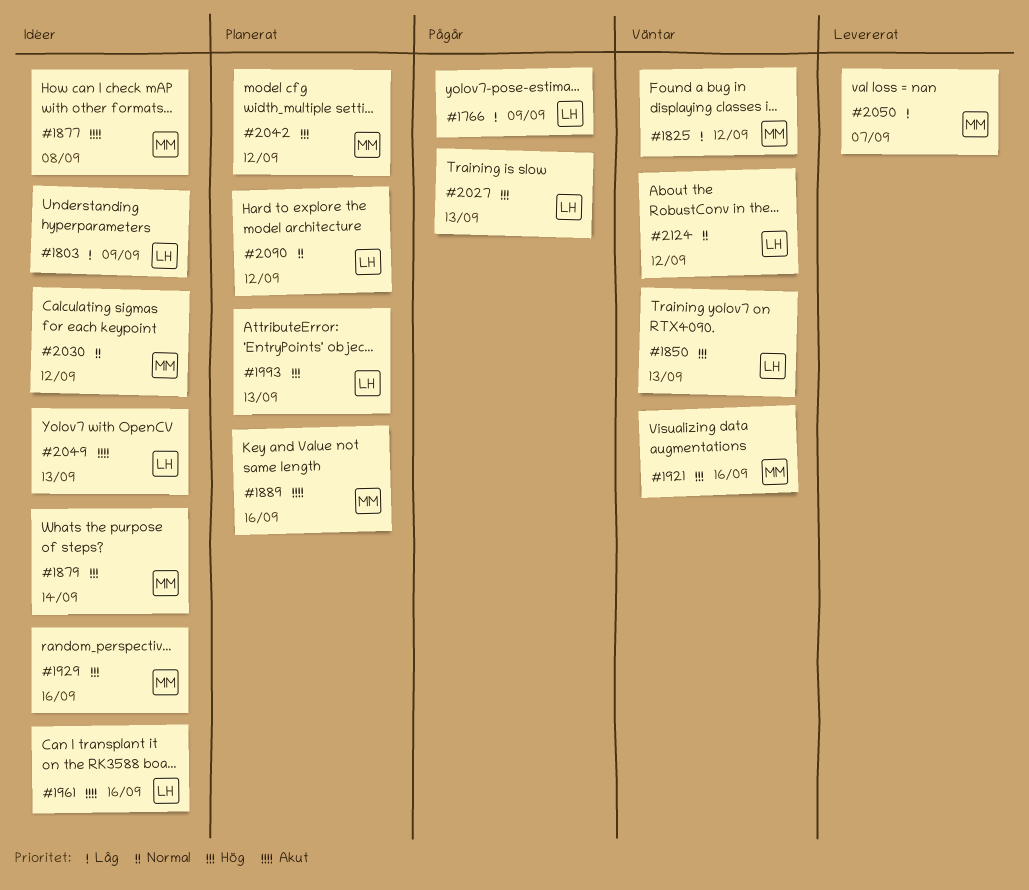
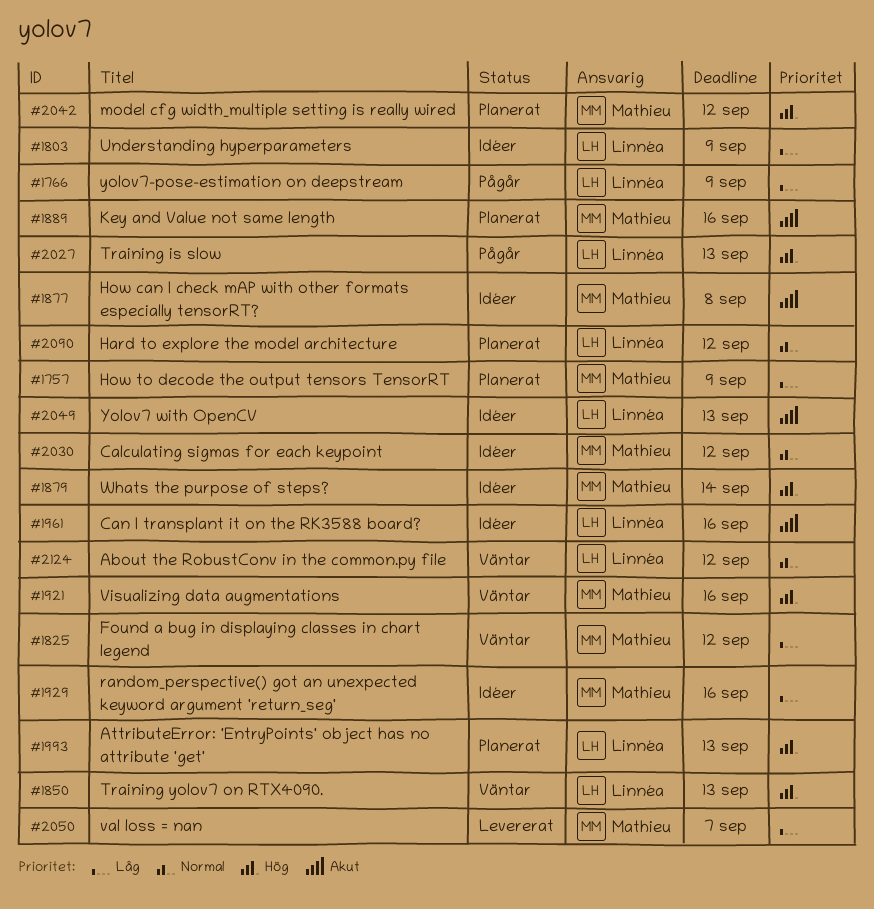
#1757: none -> present
#1929, priority: Hög -> Låg

